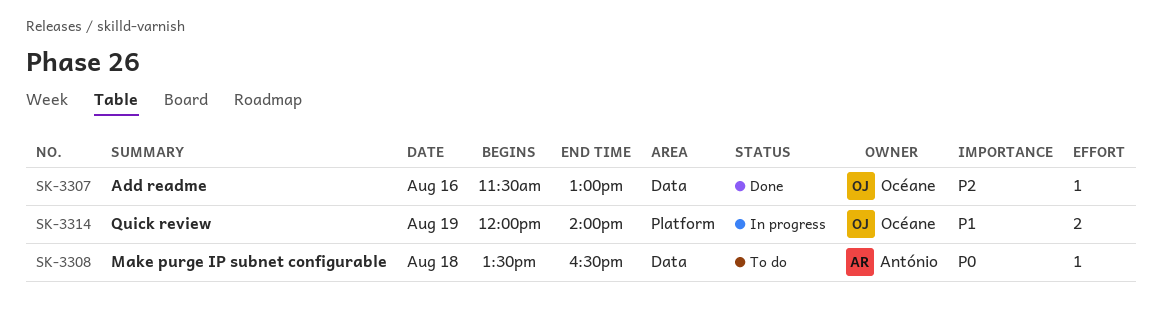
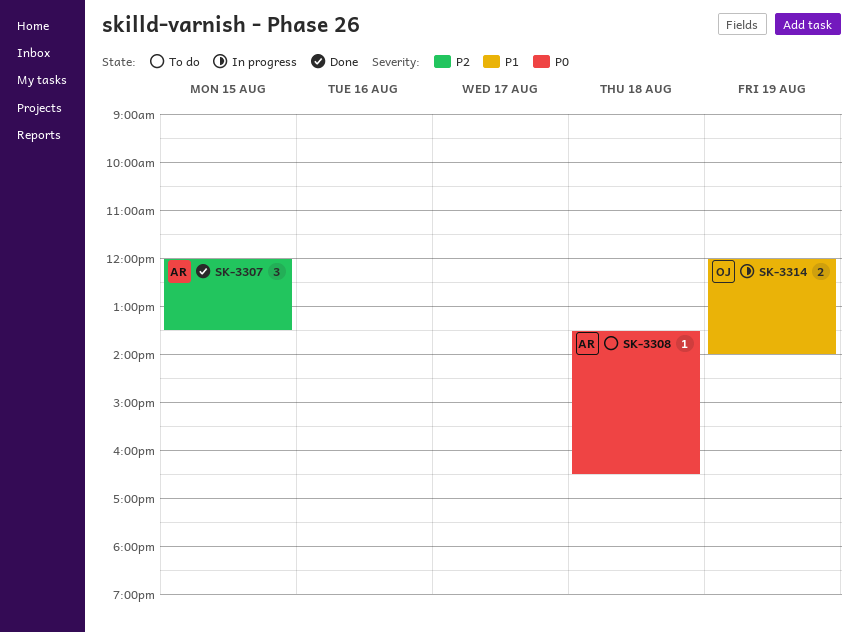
SK-3307, owner: Océane -> António
SK-3307, estimate: 1 -> 3
SK-3307, day: Aug 16 -> Aug 15
SK-3307, begins: 11:30 -> 12:00
SK-3307, ends: 13:00 -> 13:30

